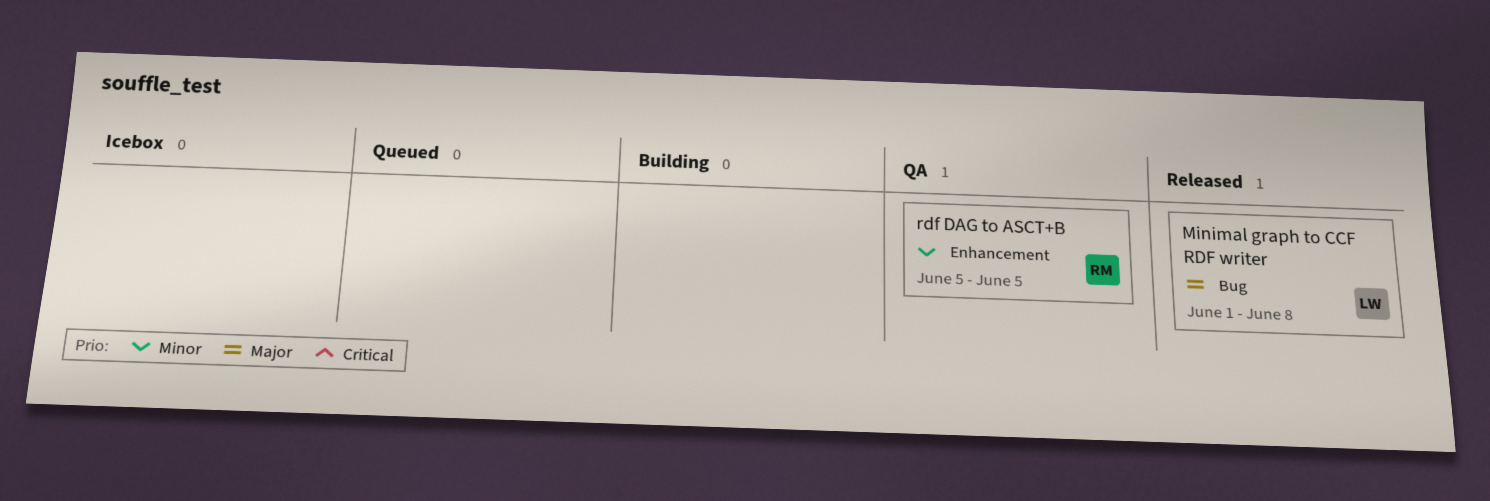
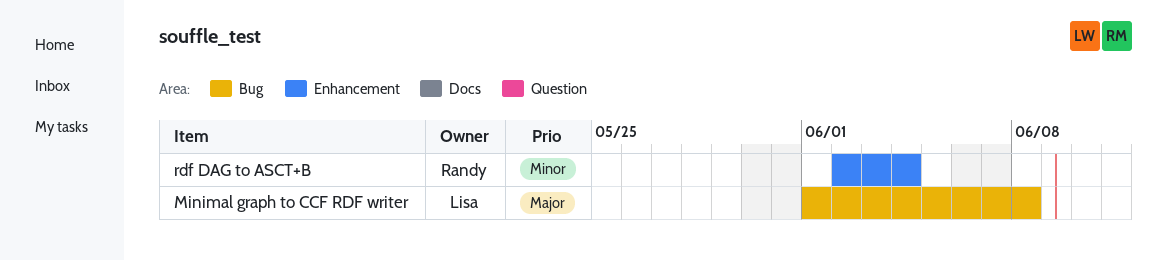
rdf DAG to ASCT+B, start: Jun 5 -> Jun 2
rdf DAG to ASCT+B, due: Jun 5 -> Jun 4

